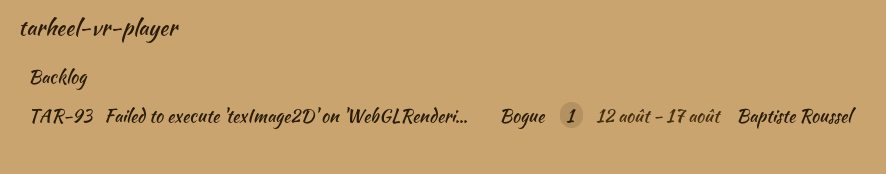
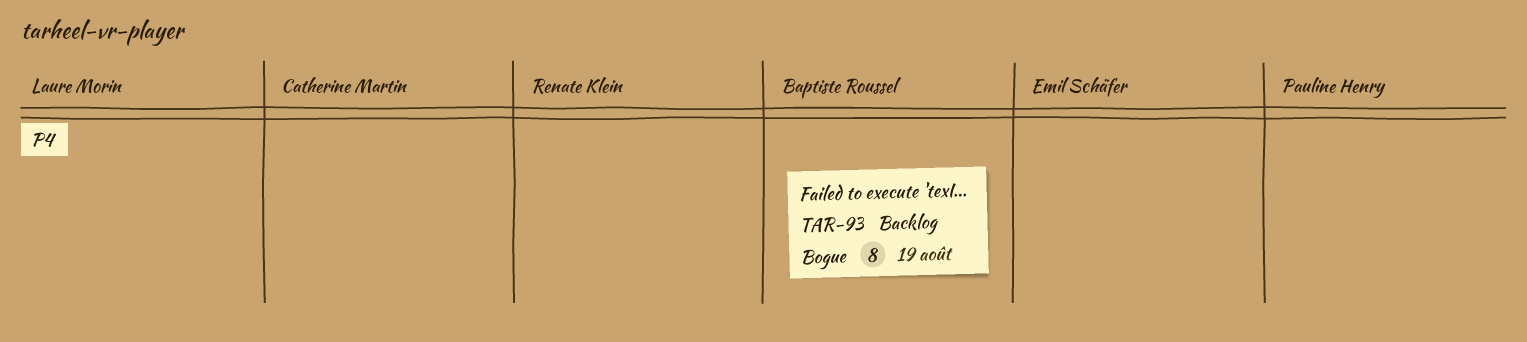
TAR-93, estimate: 1 -> 8
TAR-93, due: Aug 17 -> Aug 19

